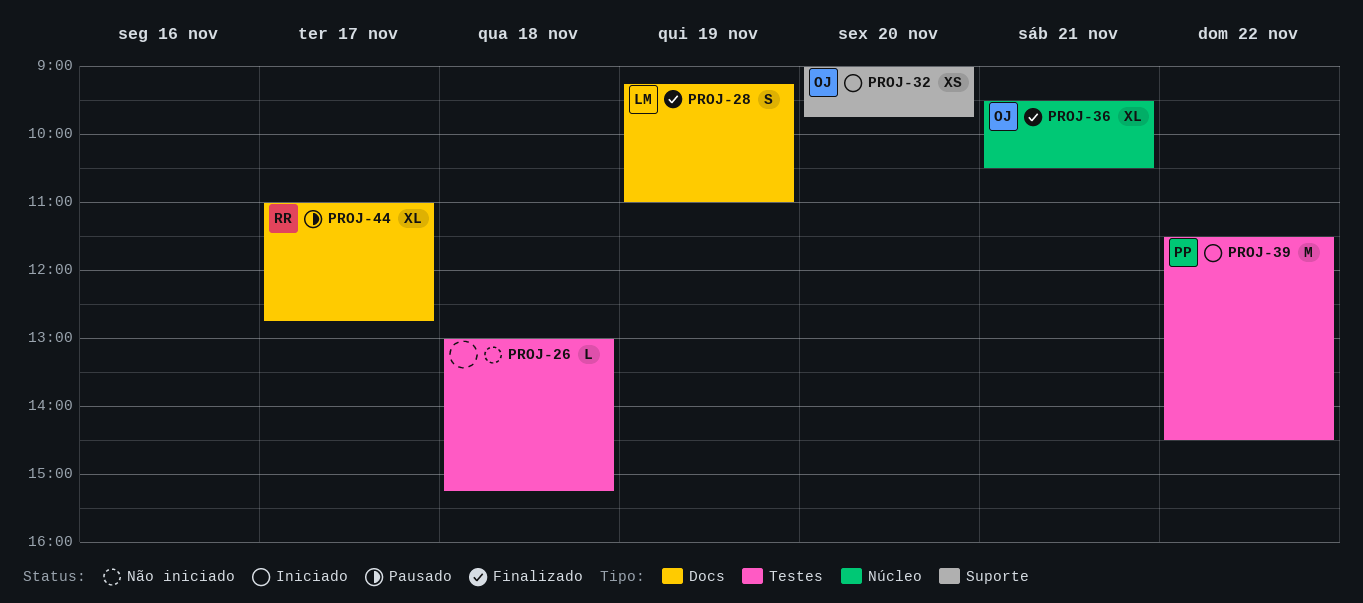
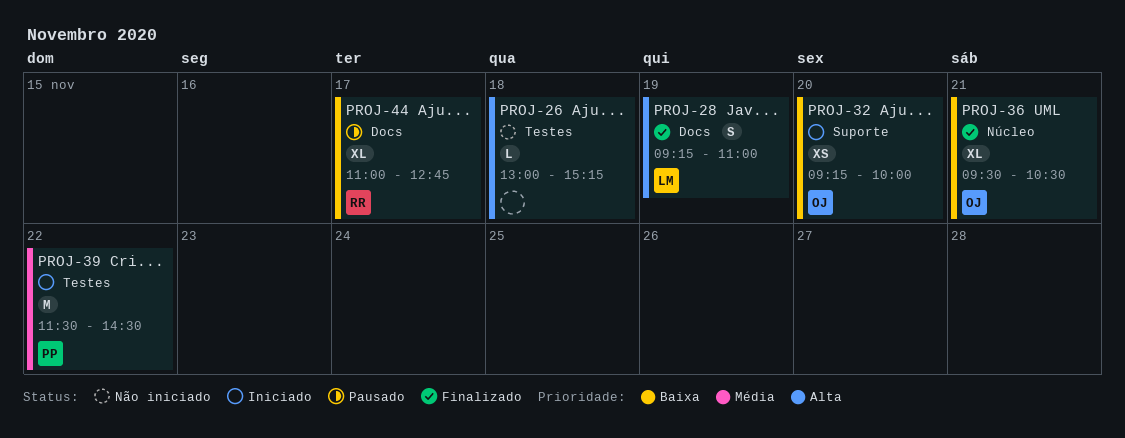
PROJ-32, begins: 09:00 -> 09:15
PROJ-32, ends: 09:45 -> 10:00

